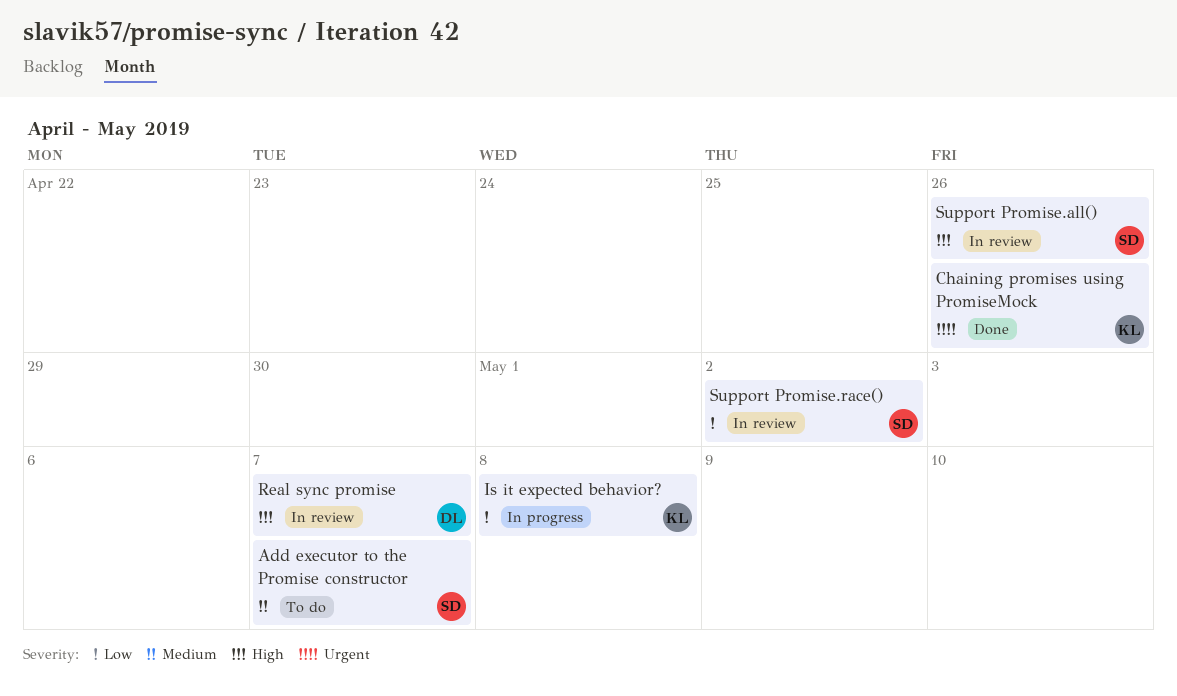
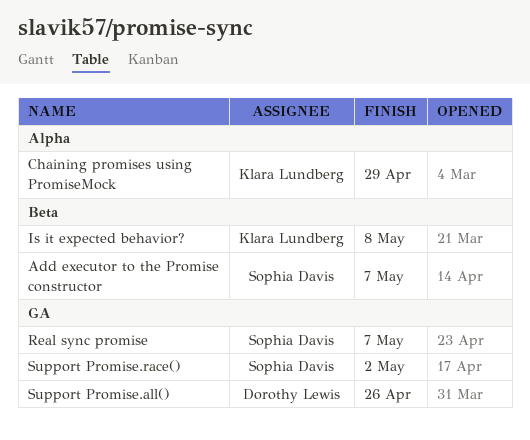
Chaining promises using PromiseMock, due: Apr 26 -> Apr 29
Real sync promise, owner: Dorothy Lewis -> Sophia Davis
Support Promise.all(), owner: Sophia Davis -> Dorothy Lewis

